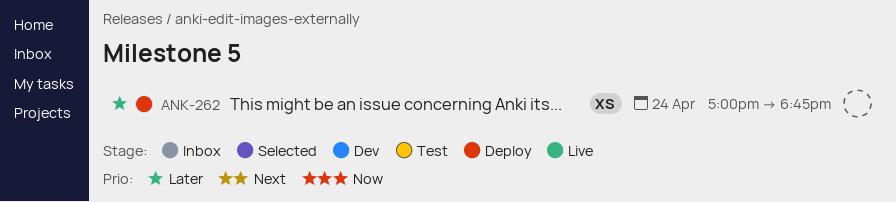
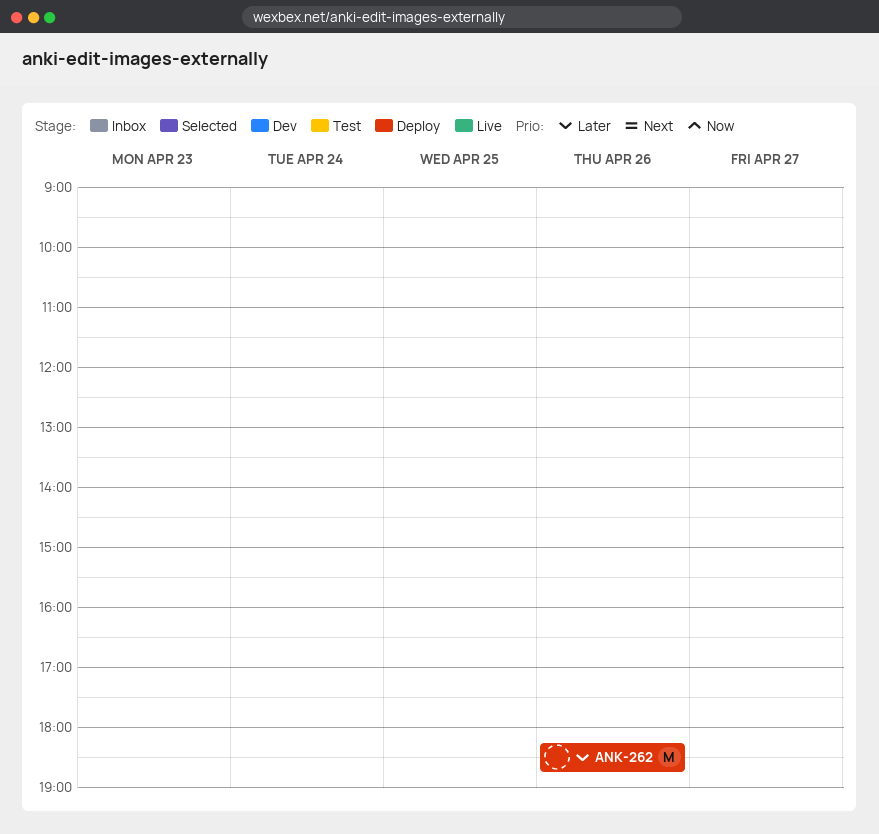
ANK-262, estimate: XS -> M
ANK-262, day: Apr 24 -> Apr 26
ANK-262, begins: 17:00 -> 18:15

